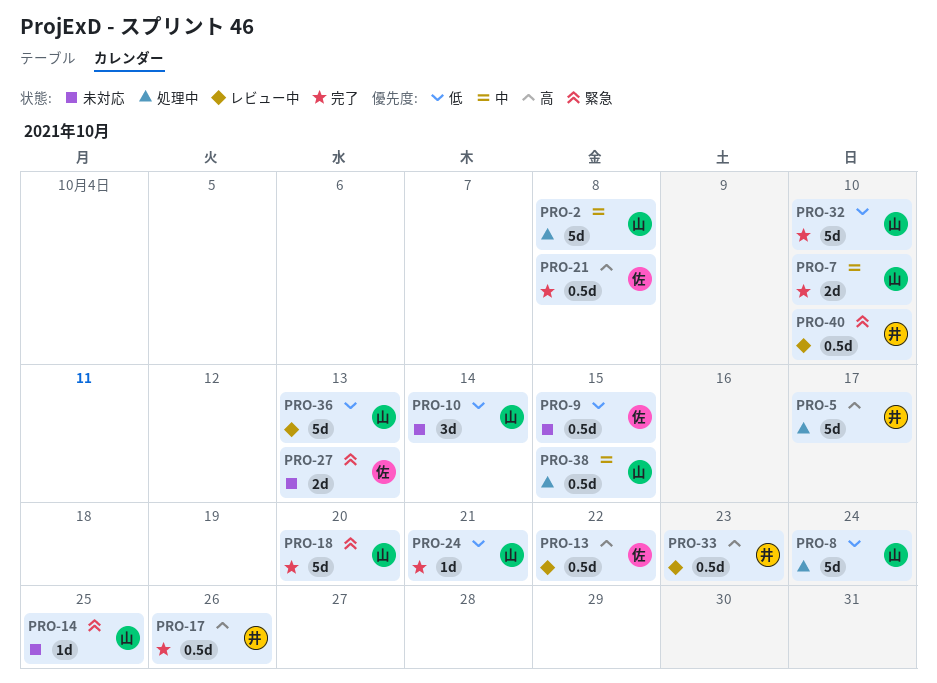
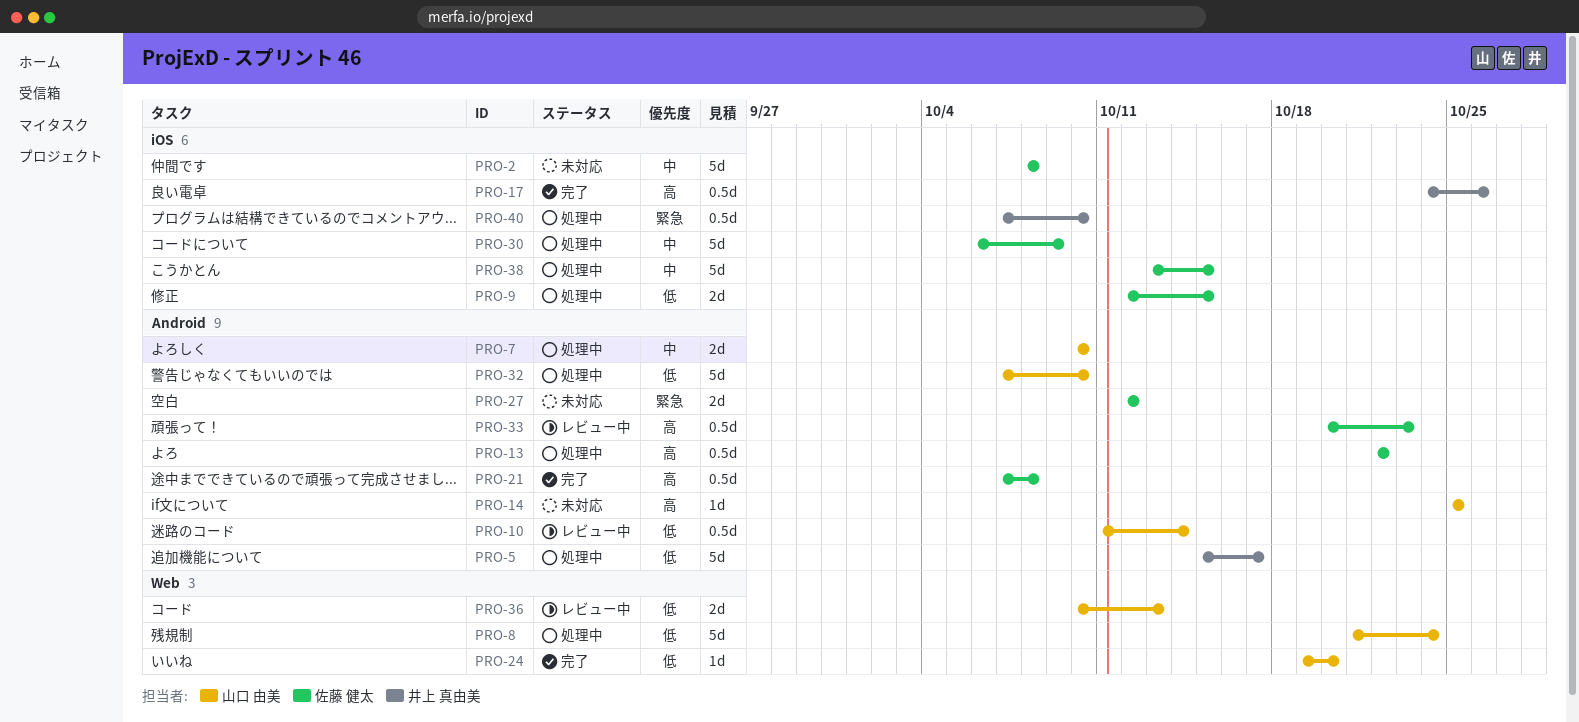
PRO-2, status: 処理中 -> 未対応
PRO-2, owner: 山口 由美 -> 佐藤 健太
PRO-5, priority: 高 -> 低
PRO-7, status: 完了 -> 処理中
PRO-9, status: 未対応 -> 処理中
PRO-9, estimate: 0.5d -> 2d
PRO-10, status: 未対応 -> レビュー中
PRO-10, estimate: 3d -> 0.5d
PRO-13, status: レビュー中 -> 処理中
PRO-14, priority: 緊急 -> 高
PRO-18: present -> none
PRO-24, due: Oct 21 -> Oct 20
PRO-27, due: Oct 13 -> Oct 12
PRO-30: none -> present
PRO-32, status: 完了 -> 処理中
PRO-33, owner: 井上 真由美 -> 佐藤 健太
PRO-36, estimate: 5d -> 2d
PRO-38, owner: 山口 由美 -> 佐藤 健太
PRO-38, estimate: 0.5d -> 5d
PRO-40, status: レビュー中 -> 処理中

